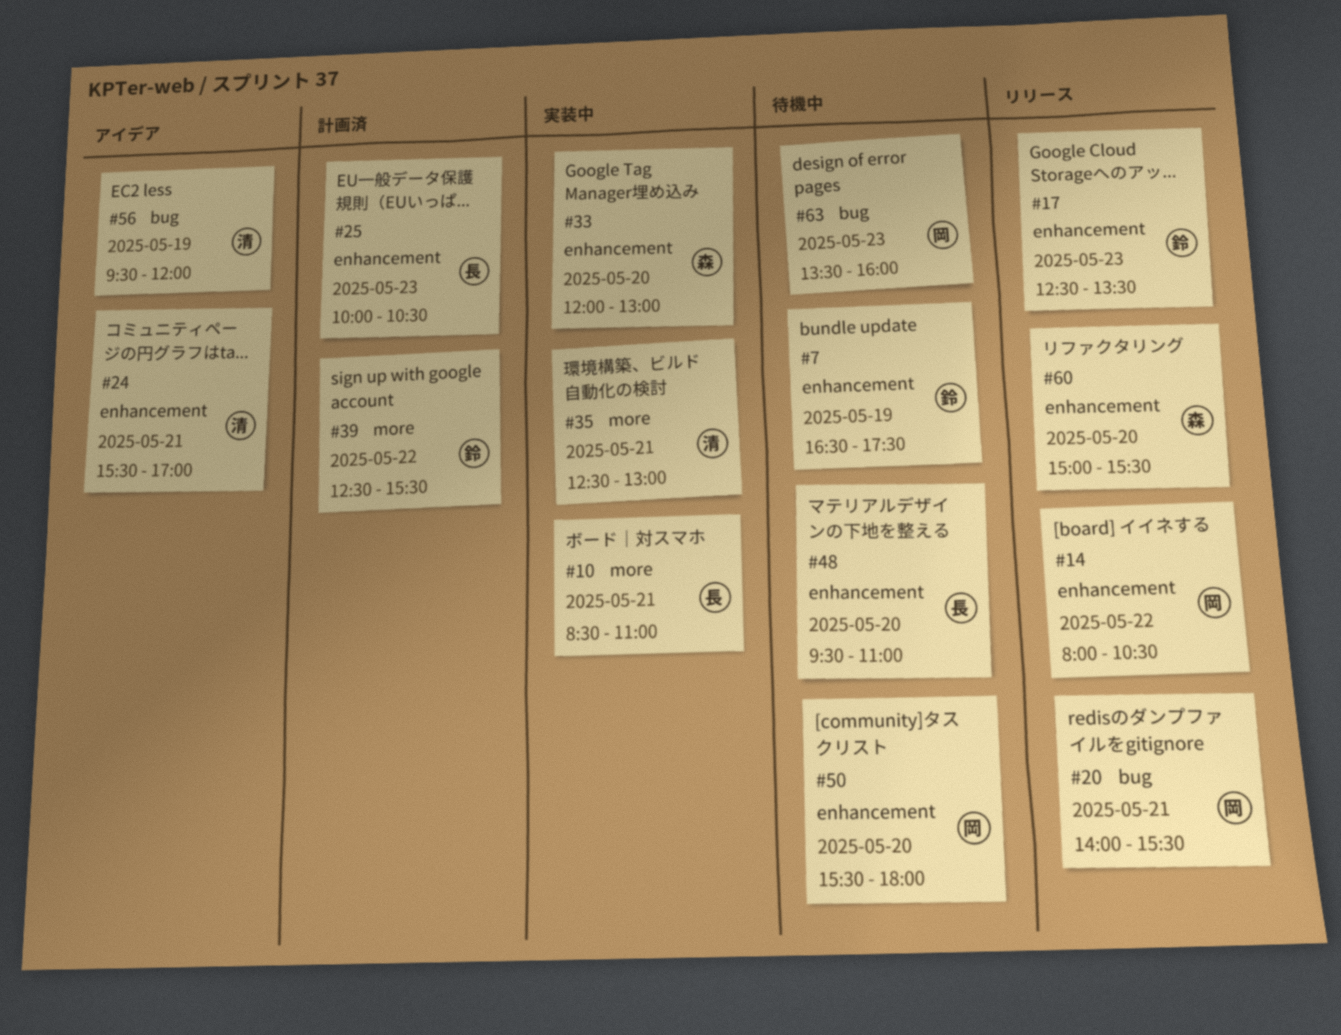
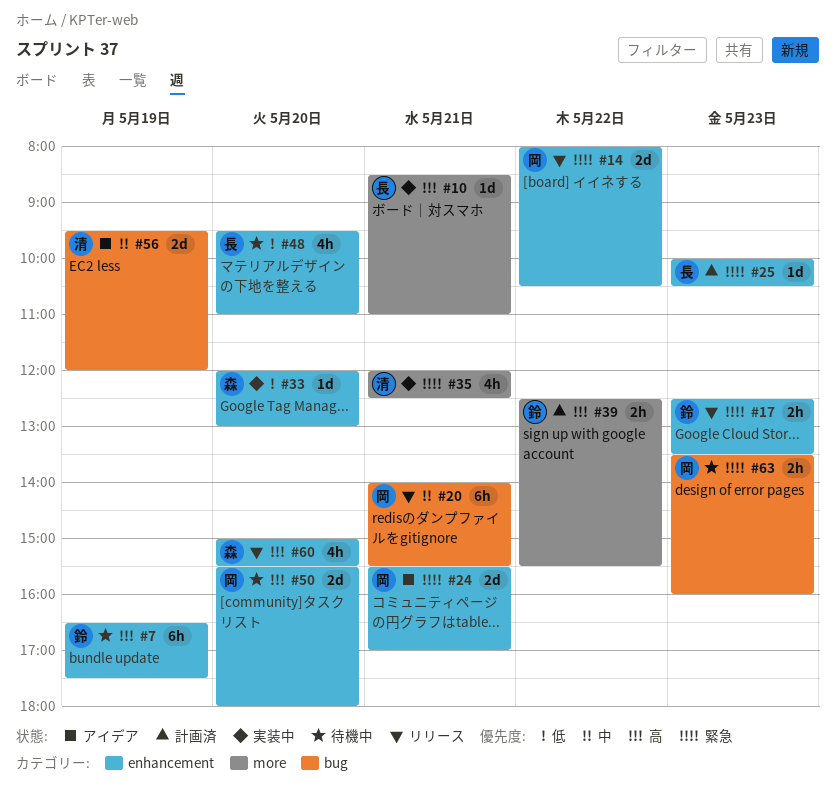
#24, owner: 清 -> 岡
#35, begins: 12:30 -> 12:00
#35, ends: 13:00 -> 12:30

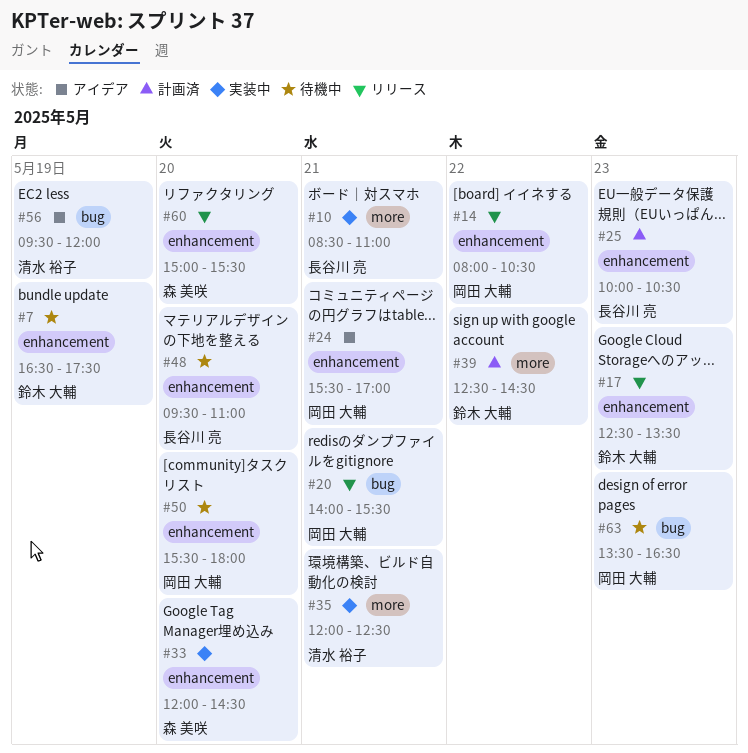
#33, ends: 13:00 -> 14:30
#39, ends: 15:30 -> 14:30
#63, ends: 16:00 -> 16:30

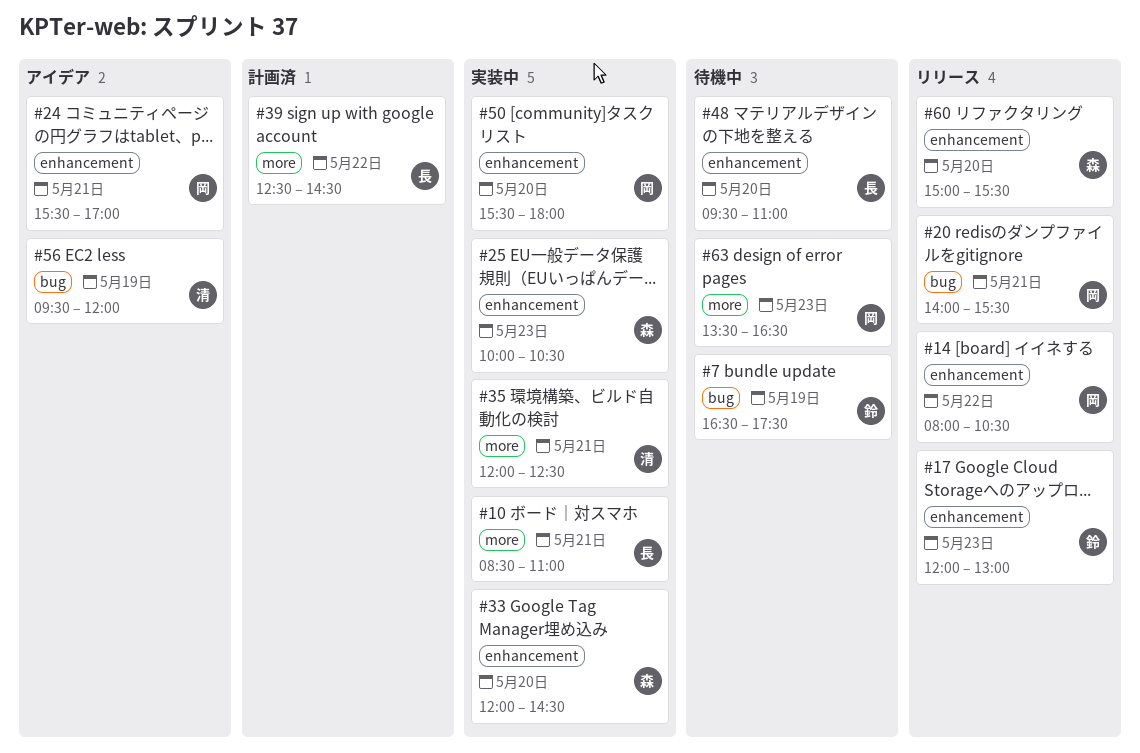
#7, label: enhancement -> bug
#17, begins: 12:30 -> 12:00
#17, ends: 13:30 -> 13:00
#25, status: 計画済 -> 実装中
#25, owner: 長谷川 亮 -> 森 美咲
#39, owner: 鈴木 大輔 -> 長谷川 亮
#50, status: 待機中 -> 実装中
#63, label: bug -> more

